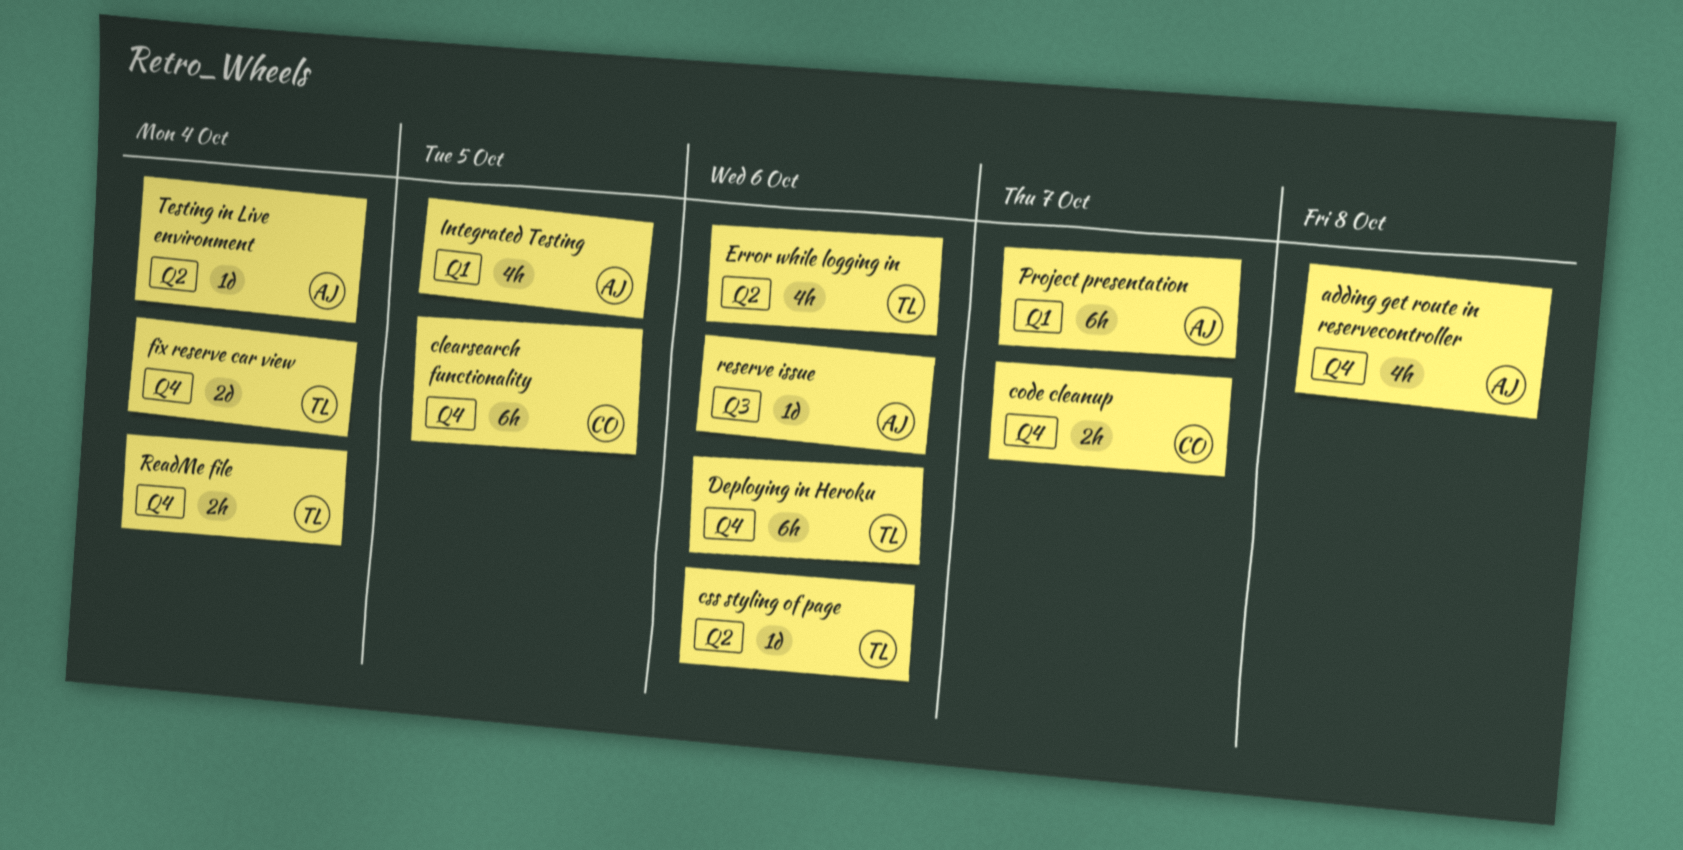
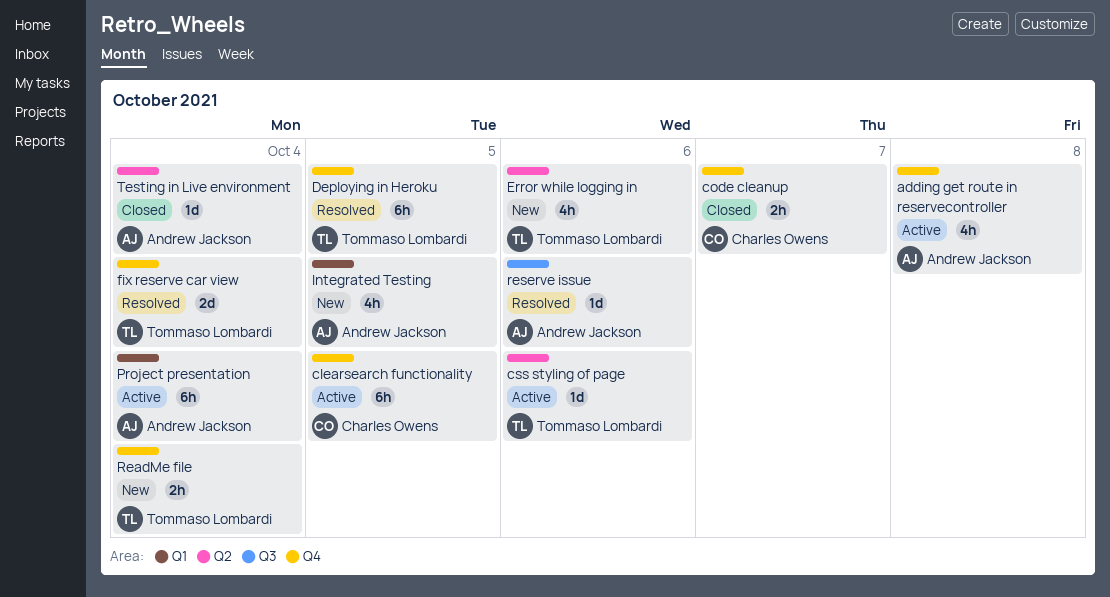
Deploying in Heroku, due: Oct 6 -> Oct 5
Project presentation, due: Oct 7 -> Oct 4

